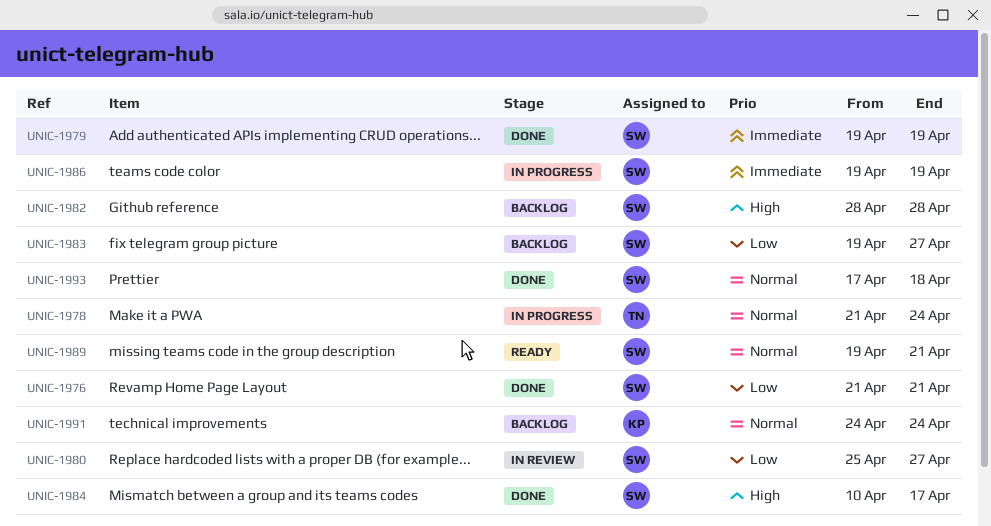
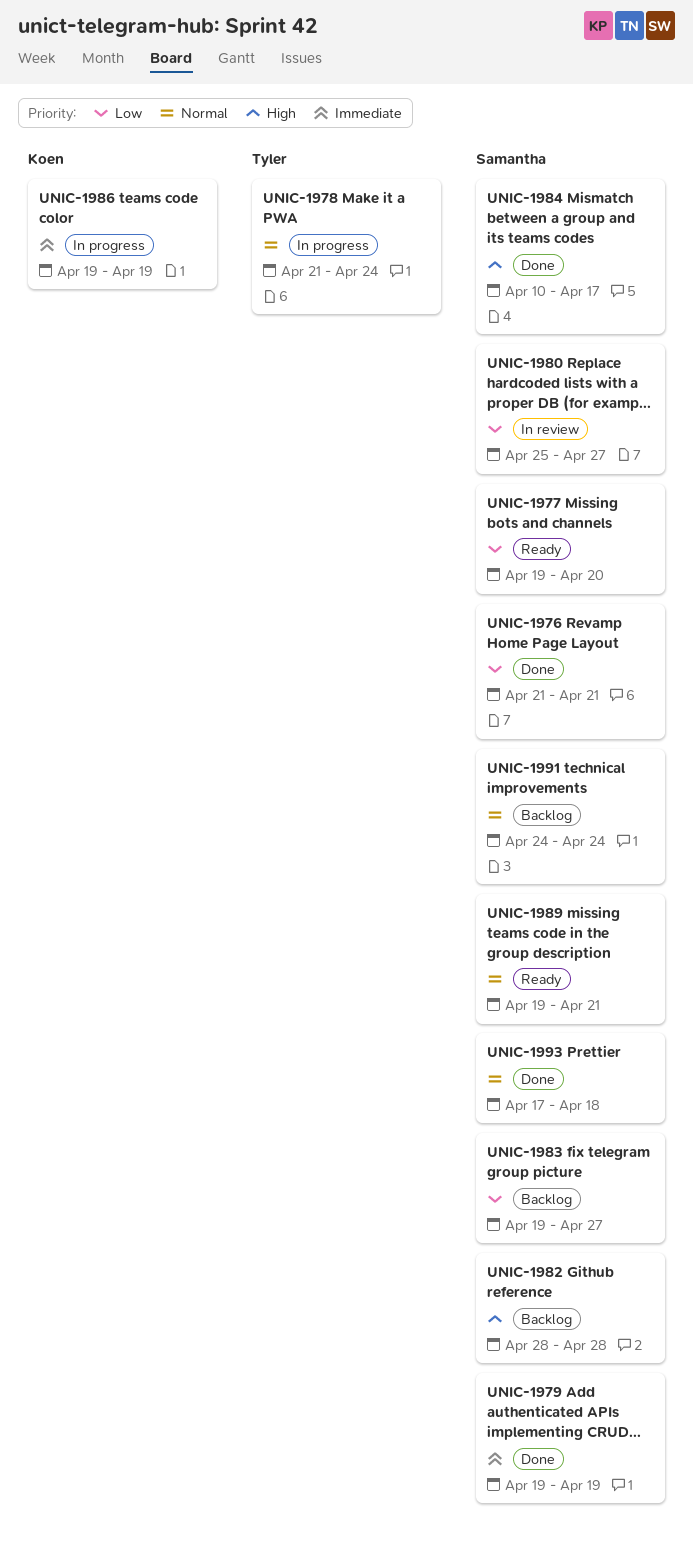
UNIC-1977: none -> present
UNIC-1986, owner: Samantha -> Koen
UNIC-1991, owner: Koen -> Samantha

